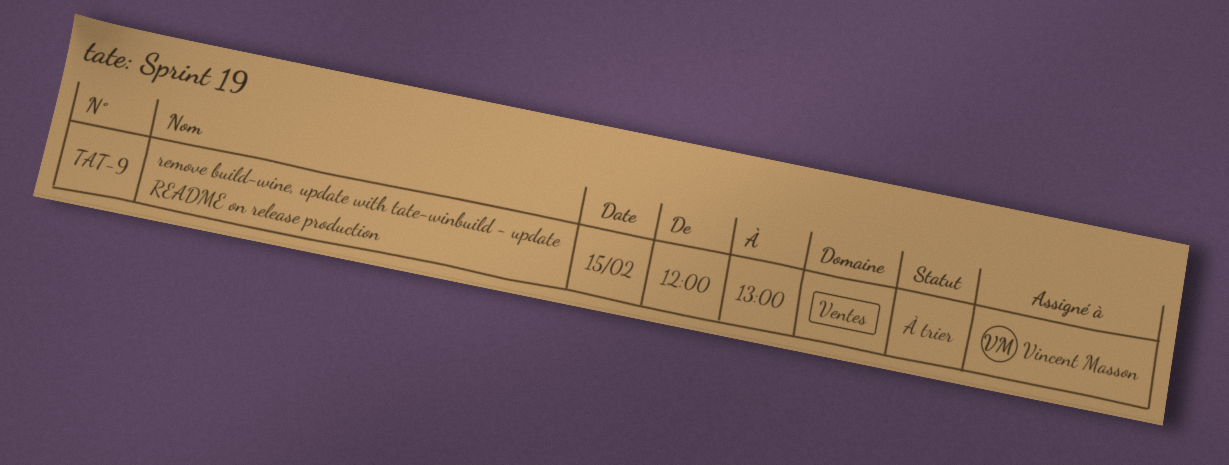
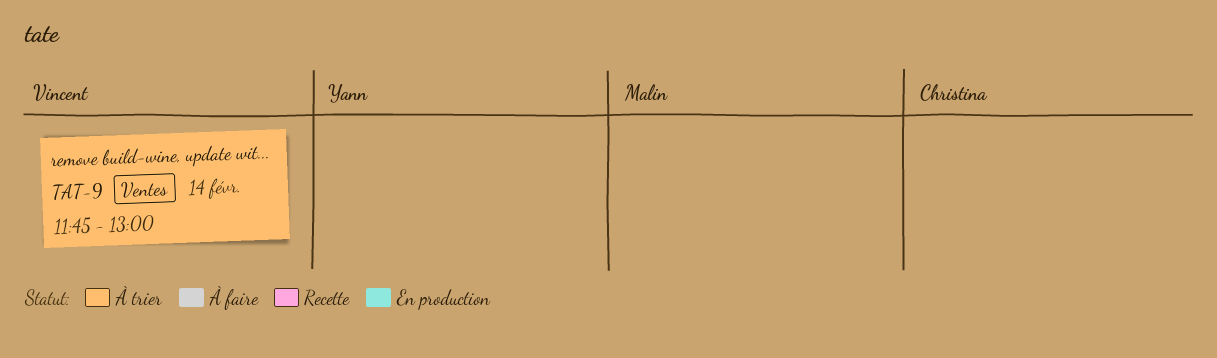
TAT-9, day: Feb 15 -> Feb 14
TAT-9, begins: 12:00 -> 11:45

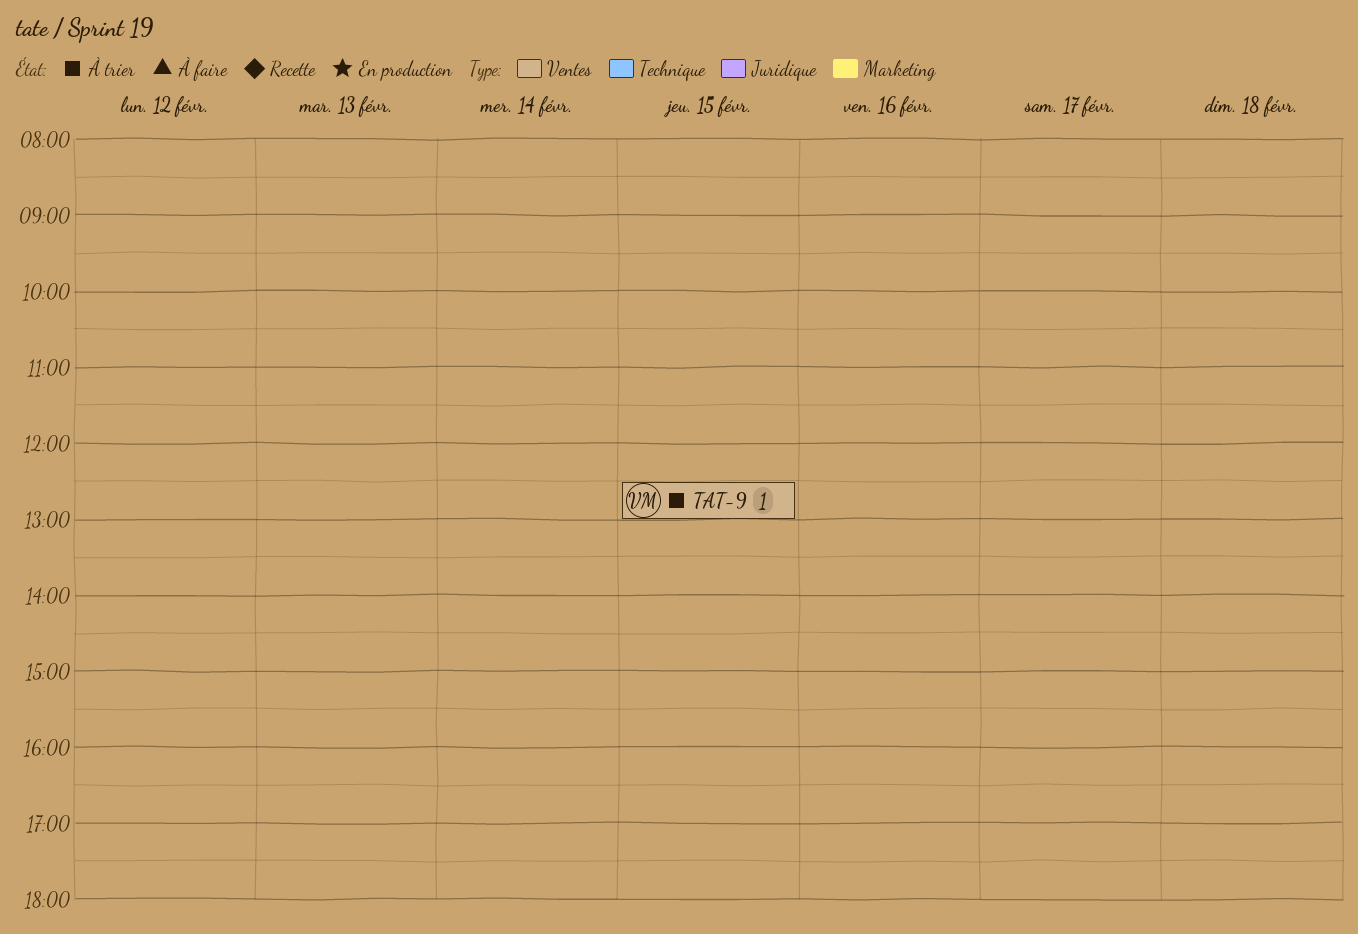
TAT-9, day: Feb 14 -> Feb 15
TAT-9, begins: 11:45 -> 12:30

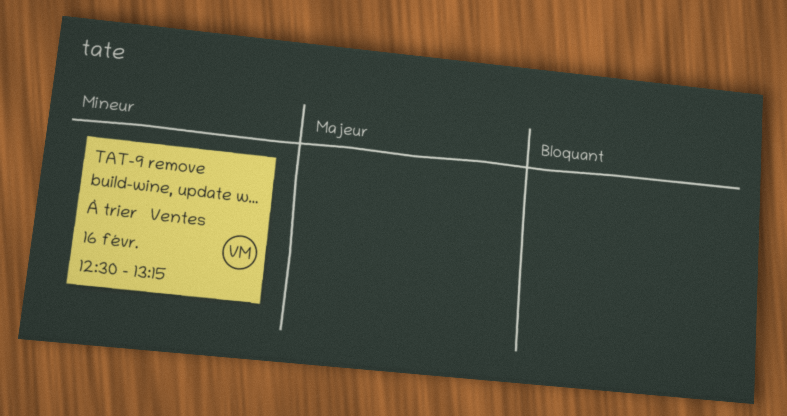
TAT-9, day: Feb 15 -> Feb 16
TAT-9, ends: 13:00 -> 13:15

